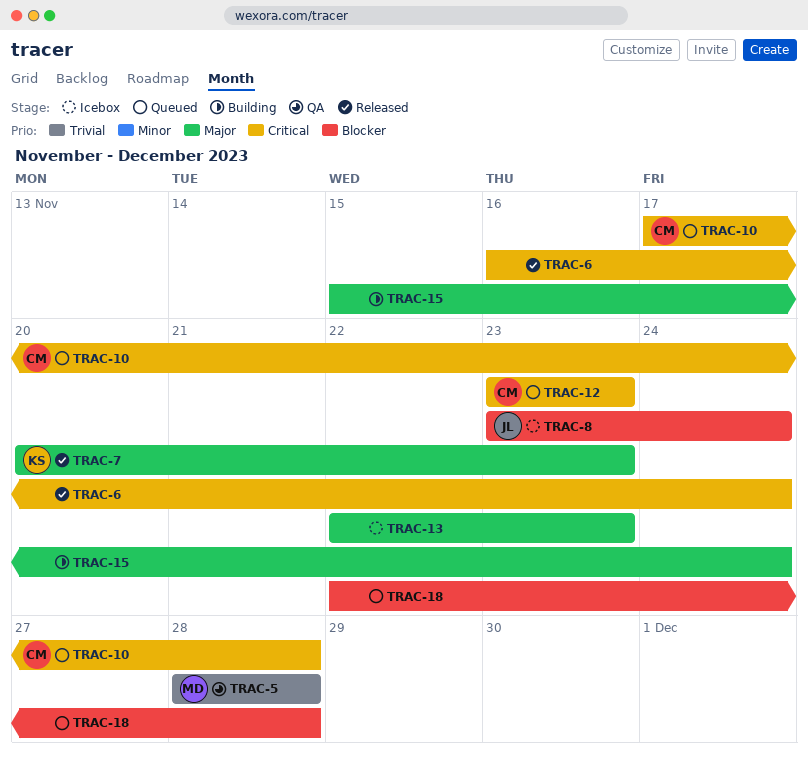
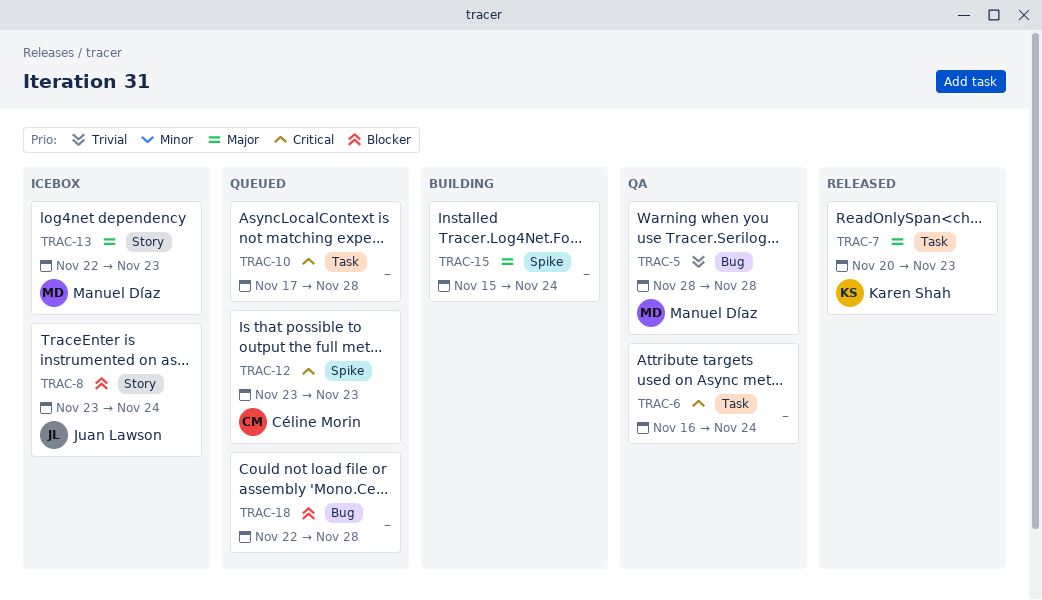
TRAC-6, status: Released -> QA
TRAC-10, owner: Céline Morin -> none
TRAC-13, owner: none -> Manuel Díaz

